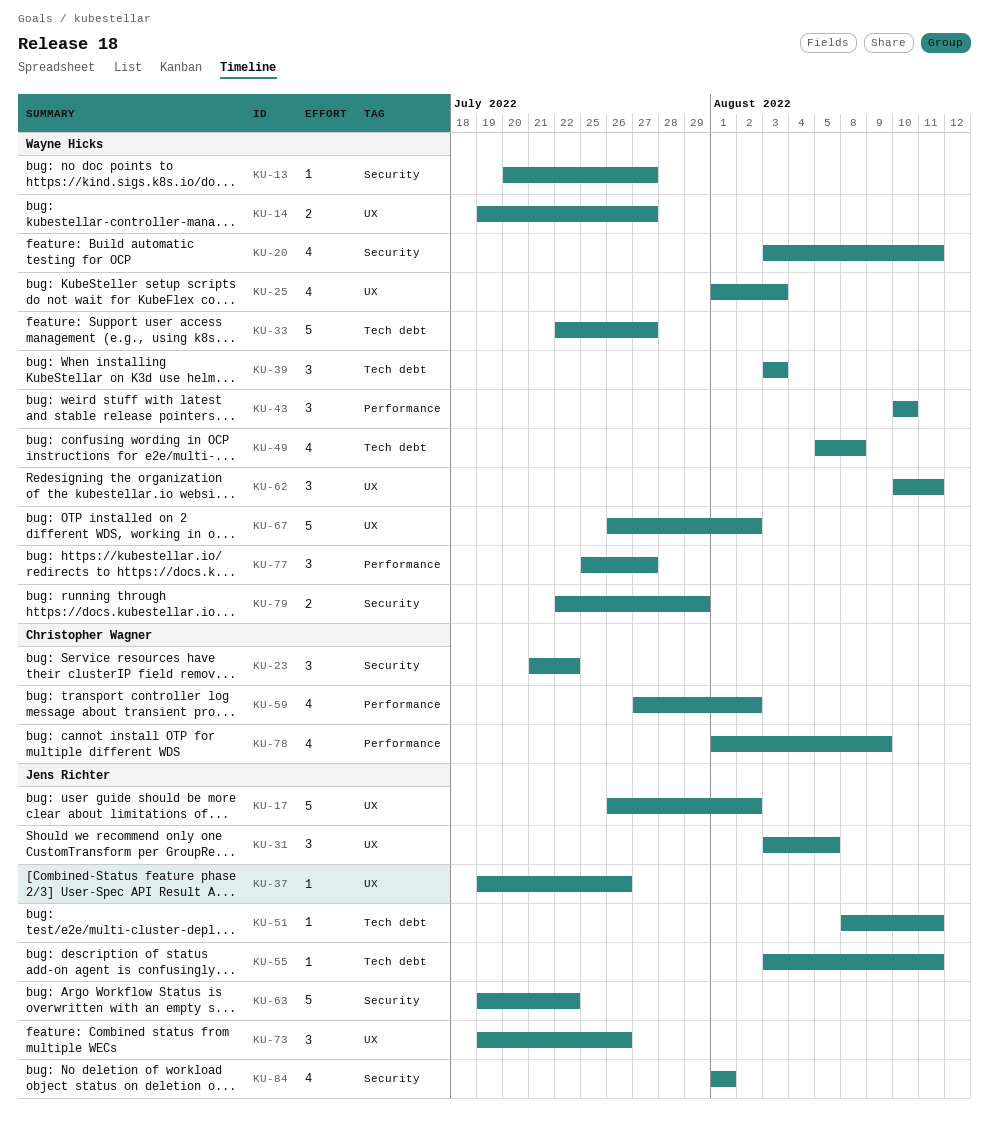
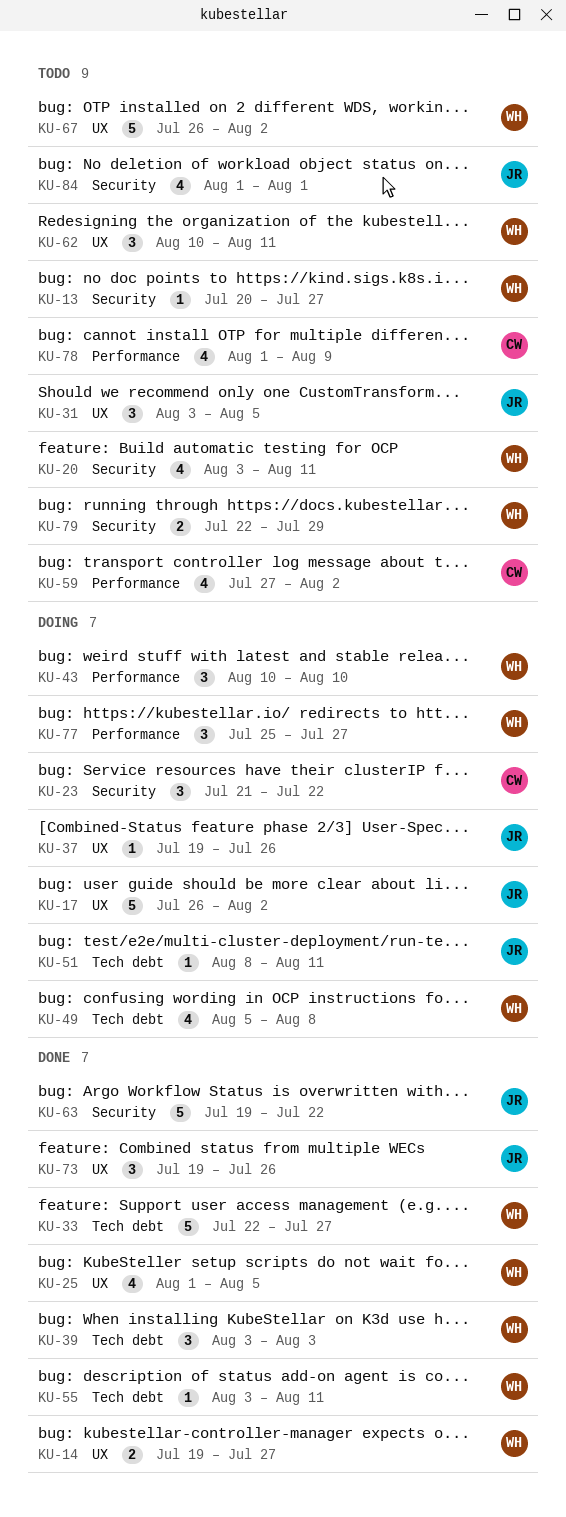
KU-25, due: Aug 3 -> Aug 5
KU-55, owner: Jens Richter -> Wayne Hicks

